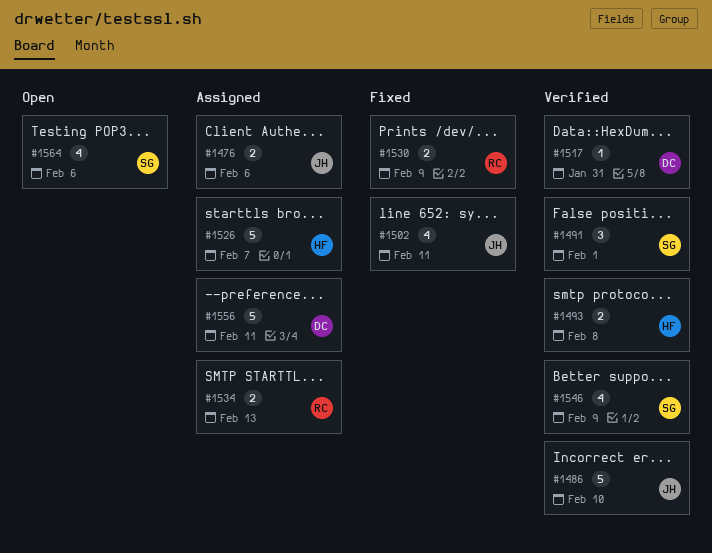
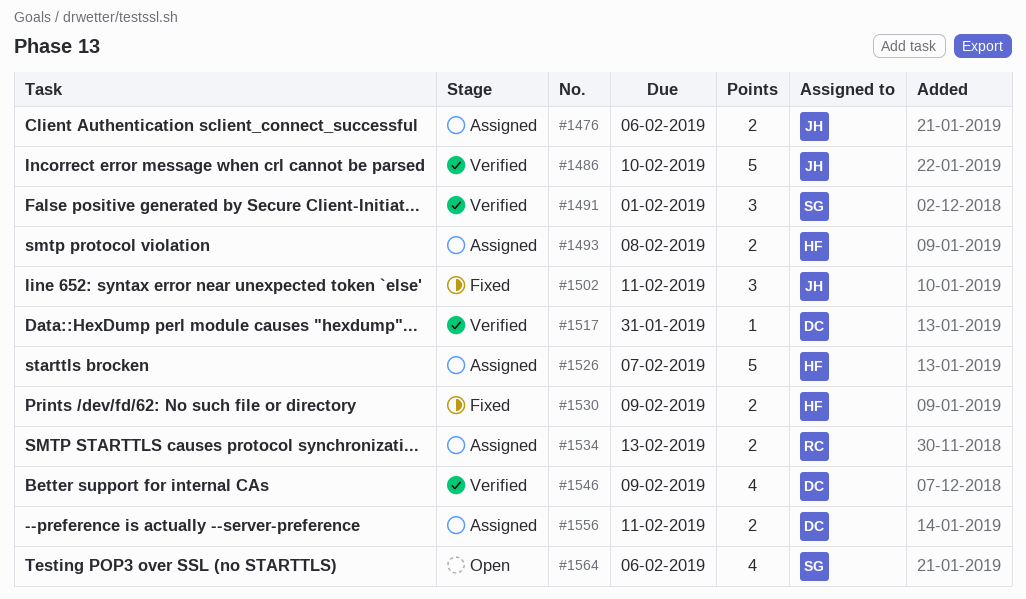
#1493, status: Verified -> Assigned
#1502, estimate: 4 -> 3
#1530, owner: RC -> HF
#1546, owner: SG -> DC
#1556, estimate: 5 -> 2

